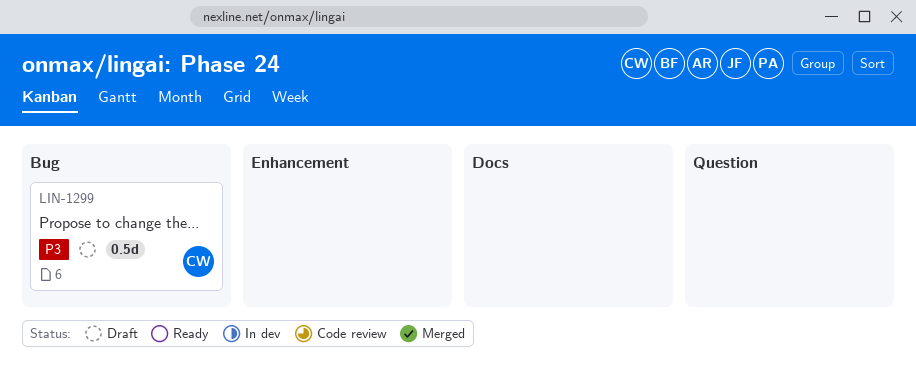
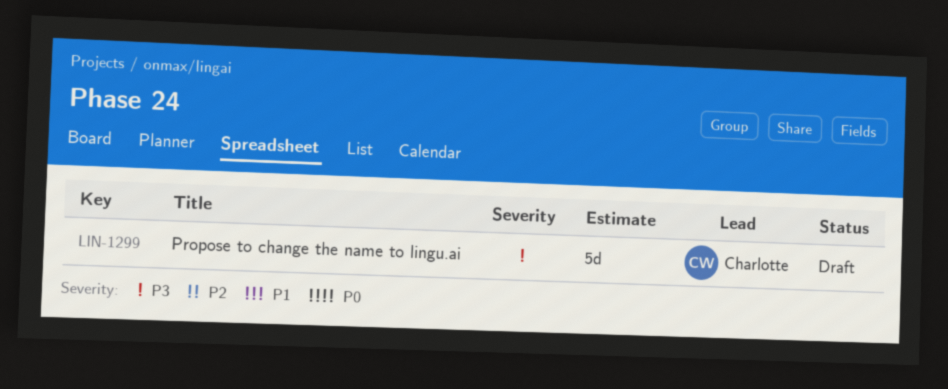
LIN-1299, estimate: 0.5d -> 5d

